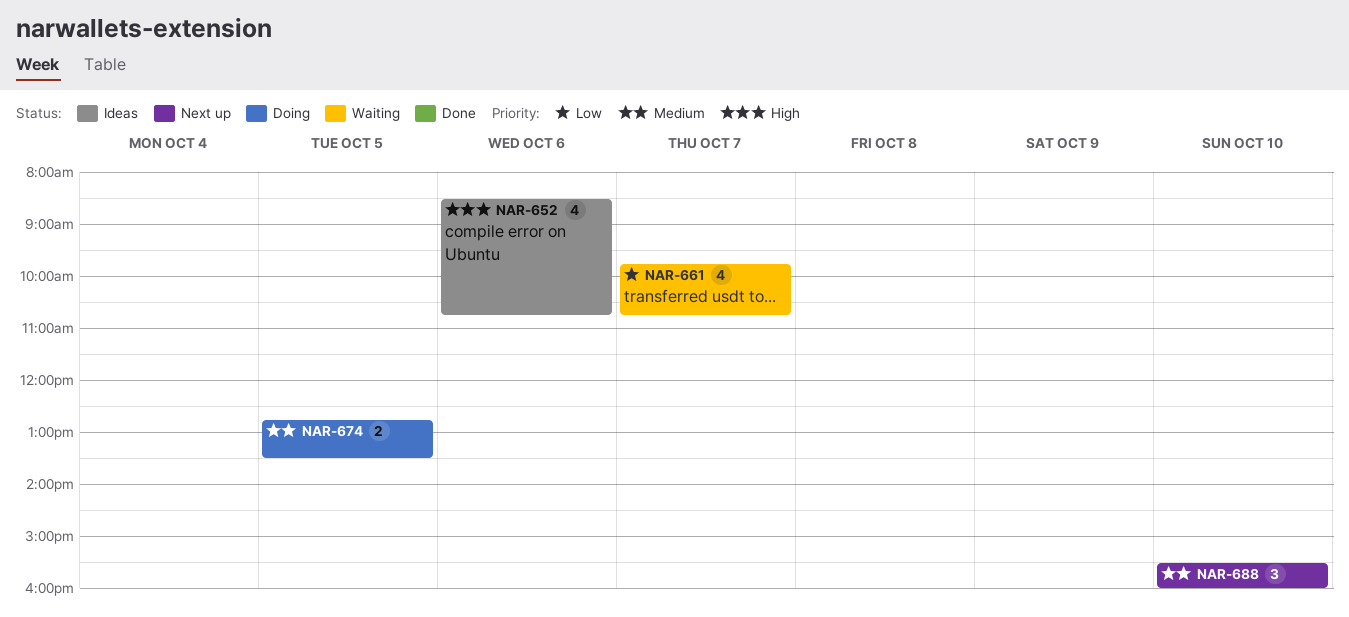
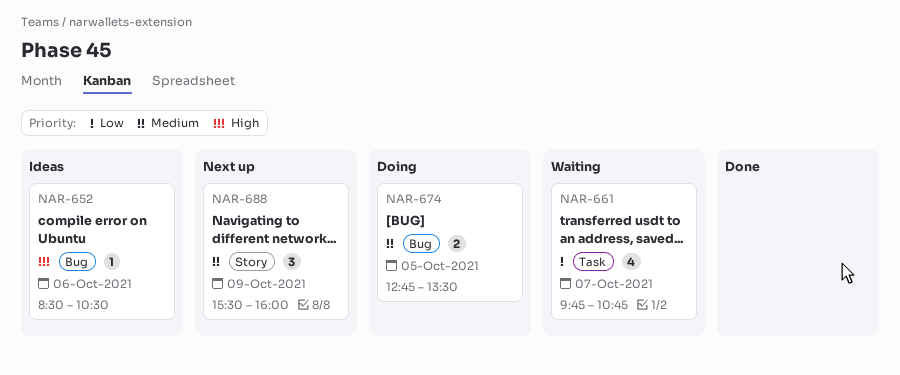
NAR-652, estimate: 4 -> 1
NAR-652, ends: 10:45 -> 10:30
NAR-688, day: Oct 10 -> Oct 9

